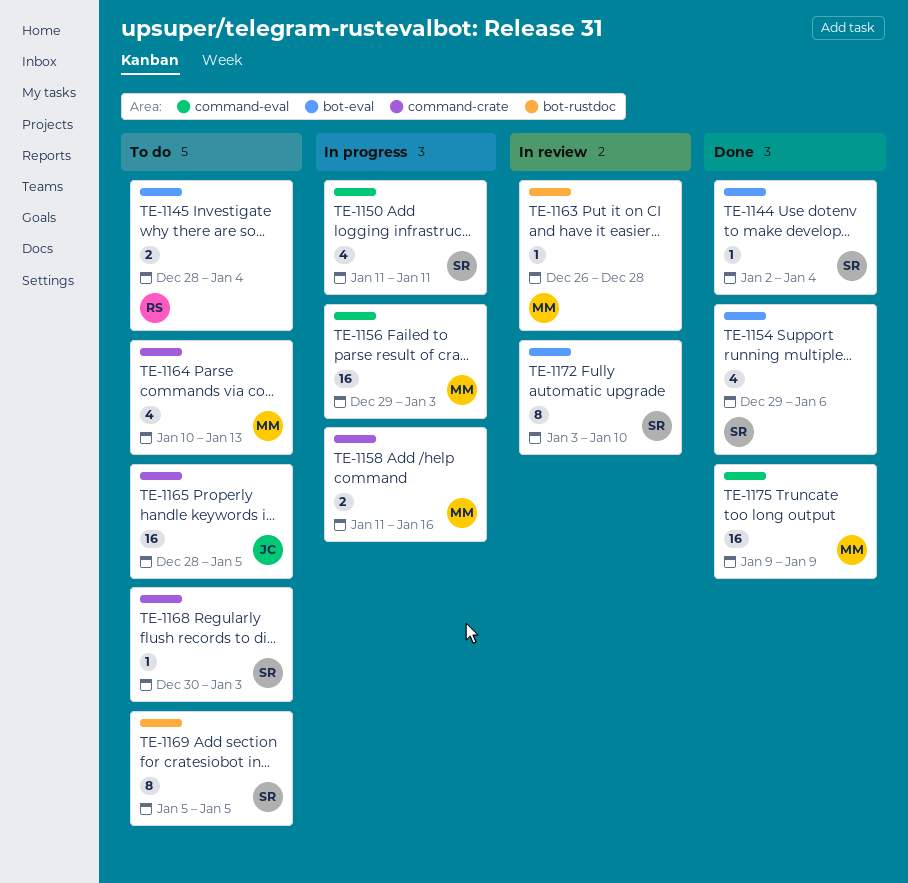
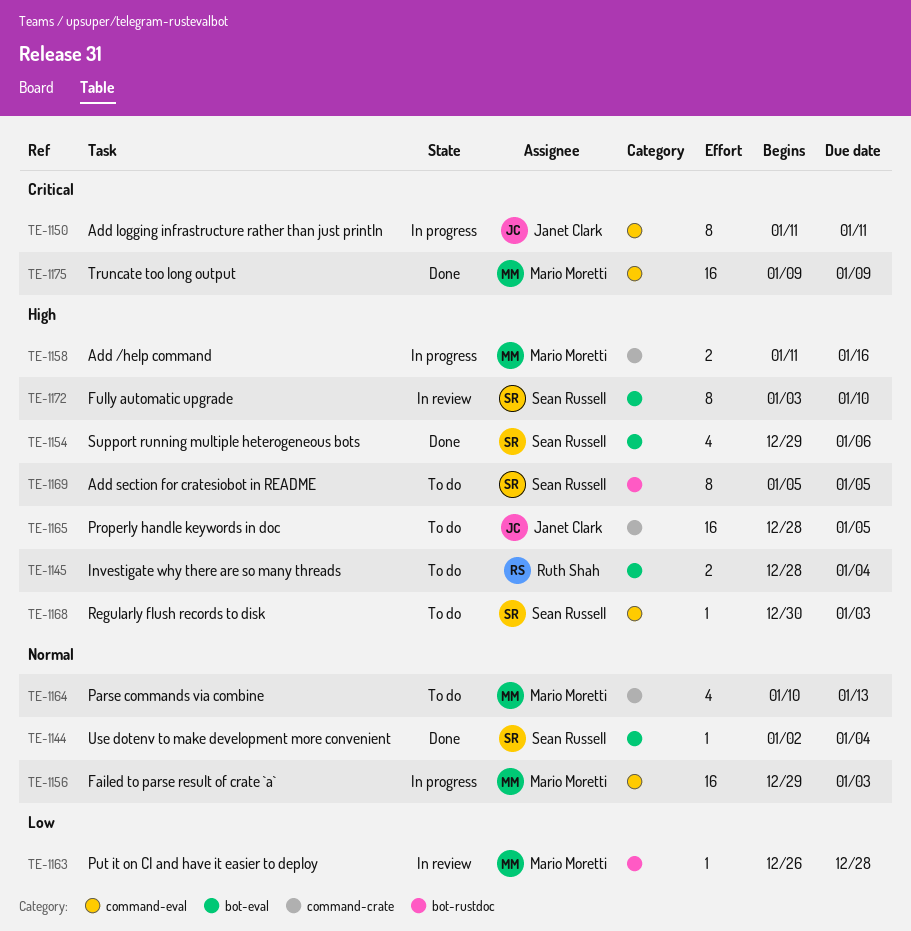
TE-1150, owner: Sean Russell -> Janet Clark
TE-1150, estimate: 4 -> 8
TE-1168, label: command-crate -> command-eval

